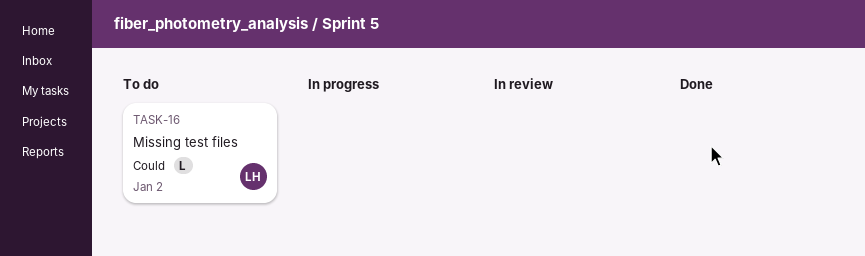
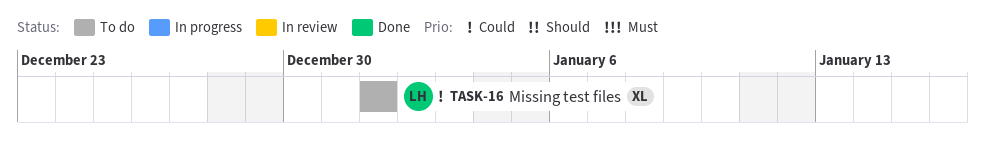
TASK-16, estimate: L -> XL
TASK-16, due: Jan 2 -> Jan 1

